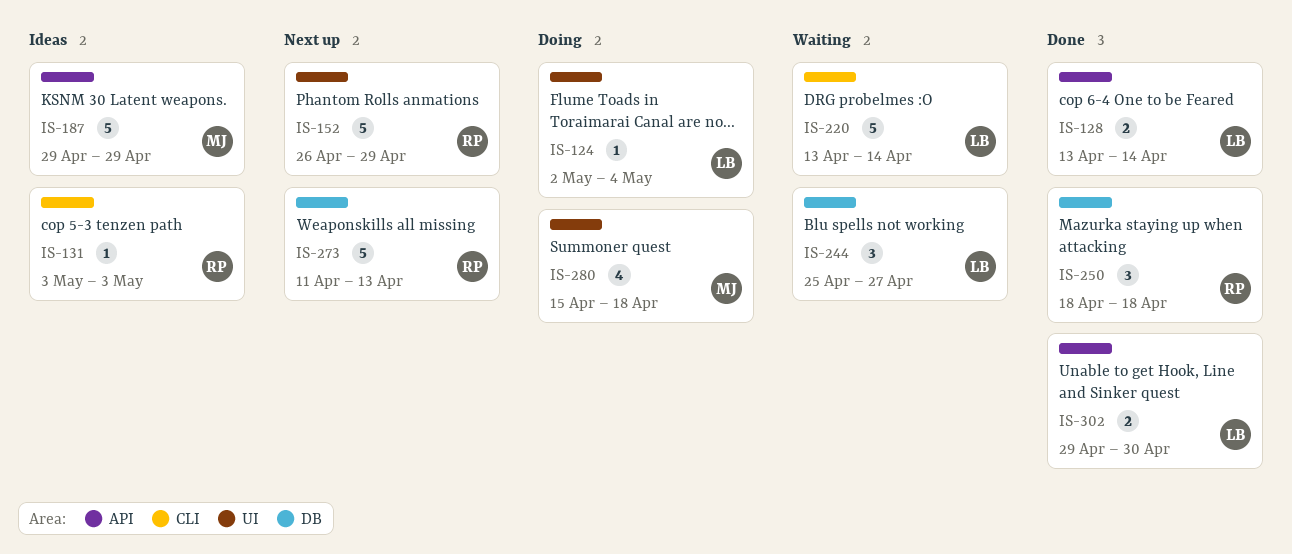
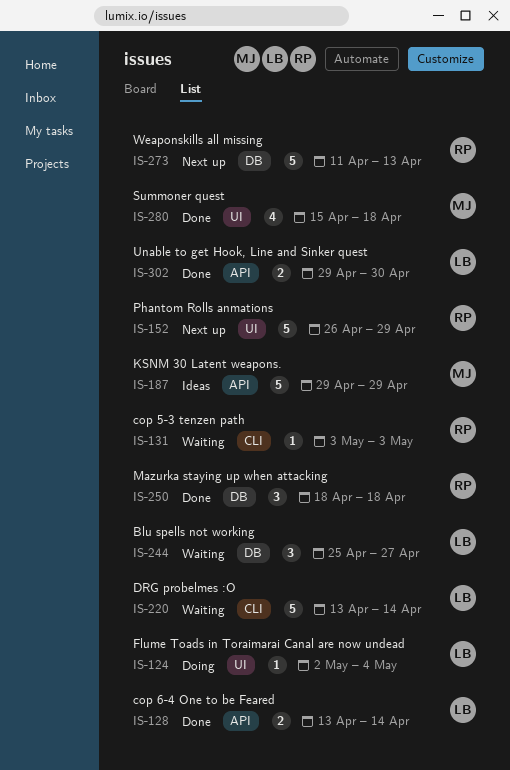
IS-131, status: Ideas -> Waiting
IS-280, status: Doing -> Done

